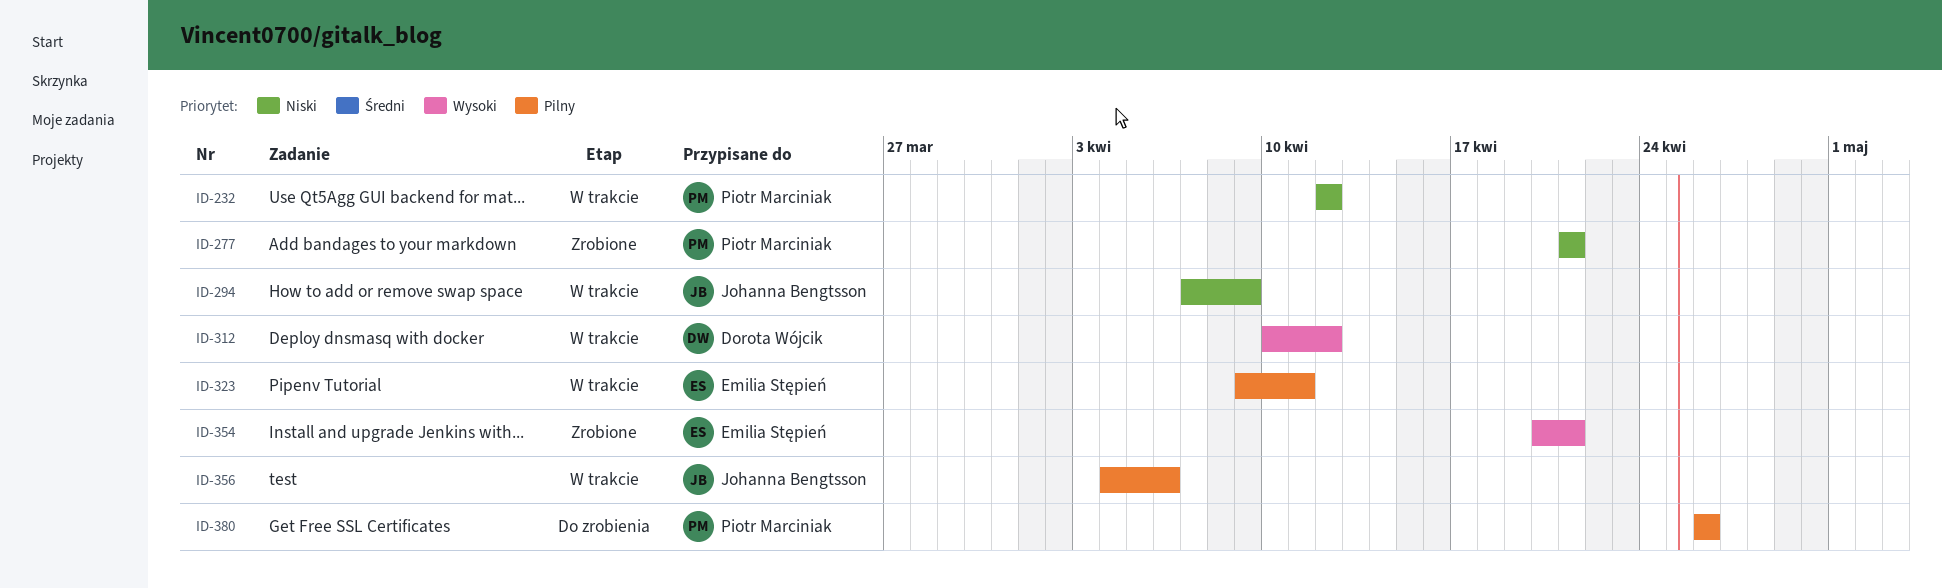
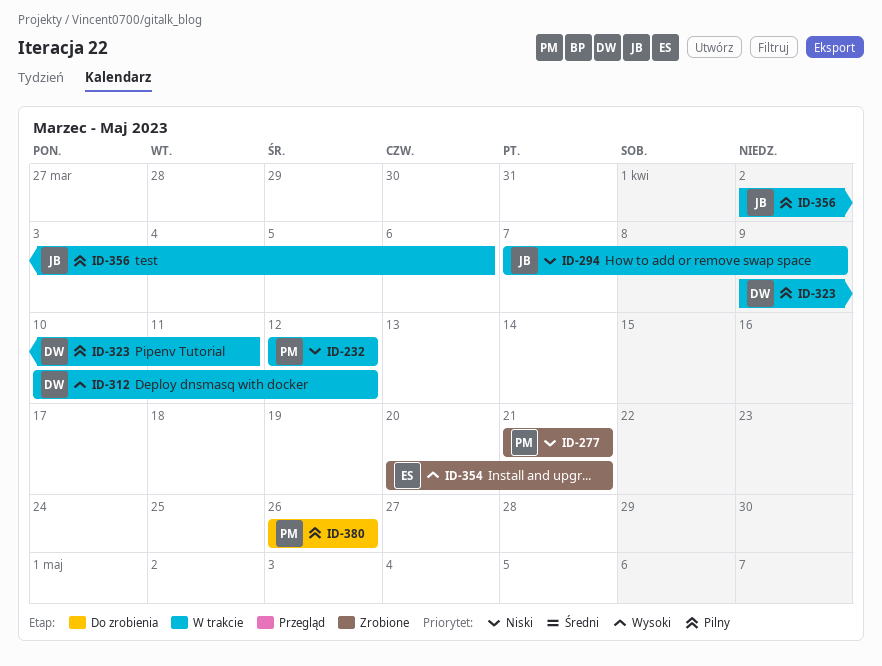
ID-323, owner: Emilia Stępień -> Dorota Wójcik
ID-356, start: Apr 4 -> Apr 2

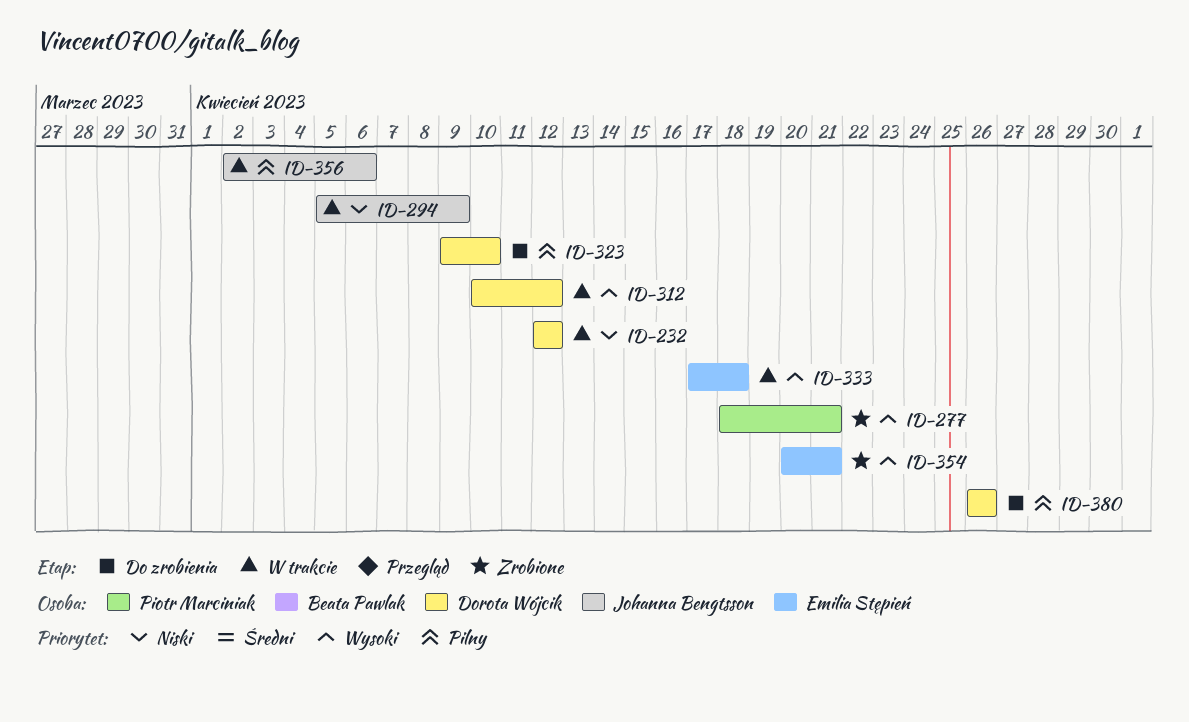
ID-232, owner: Piotr Marciniak -> Dorota Wójcik
ID-277, priority: Niski -> Wysoki
ID-277, start: Apr 21 -> Apr 18
ID-294, start: Apr 7 -> Apr 5
ID-323, status: W trakcie -> Do zrobienia
ID-323, due: Apr 11 -> Apr 10
ID-333: none -> present
ID-380, owner: Piotr Marciniak -> Dorota Wójcik

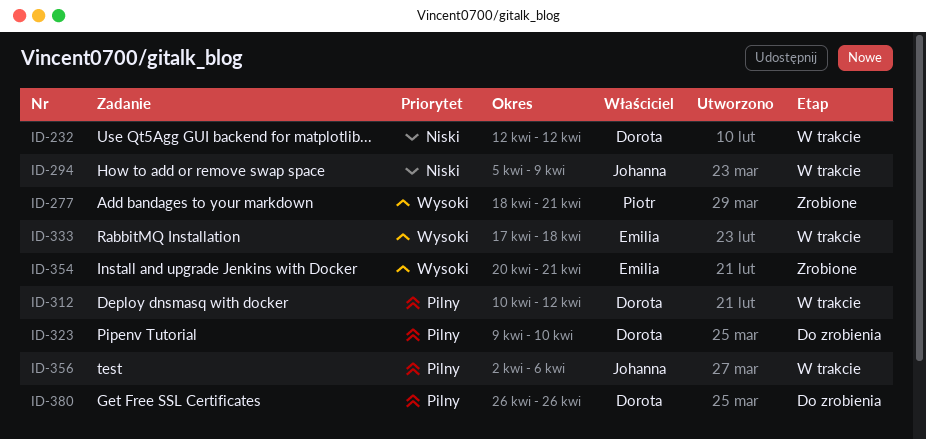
ID-312, priority: Wysoki -> Pilny

